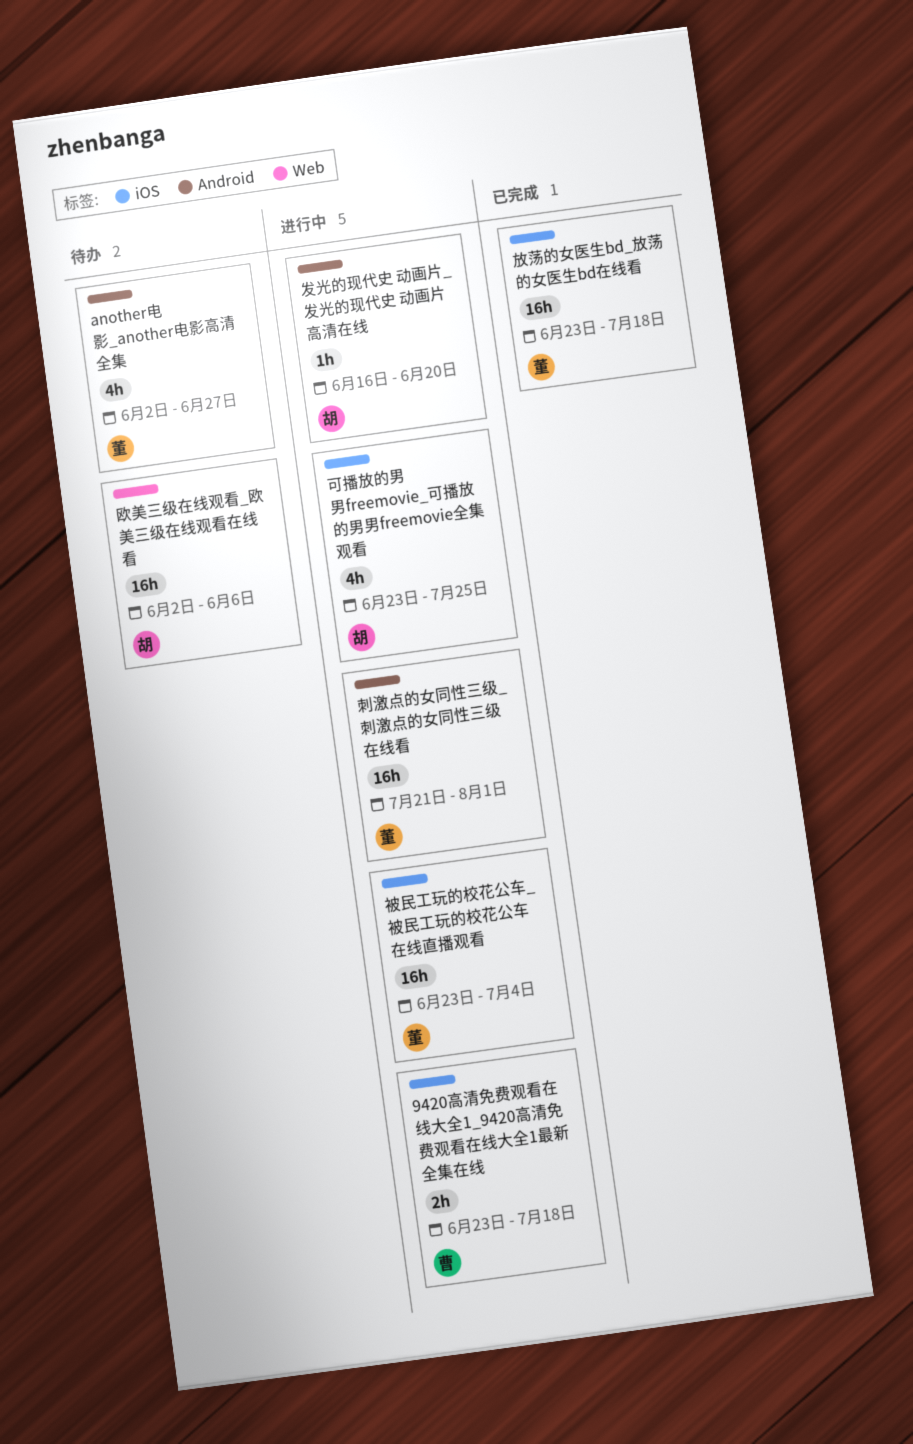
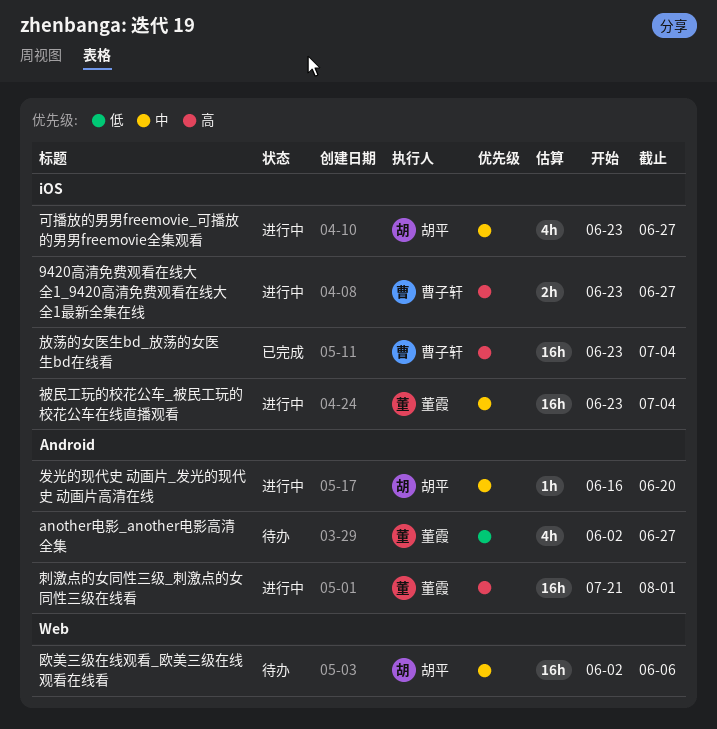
9420高清免费观看在线大全1_9420高清免费观看在线大全1最新全集在线, due: Jul 18 -> Jun 27
可播放的男男freemovie_可播放的男男freemovie全集观看, due: Jul 25 -> Jun 27
放荡的女医生bd_放荡的女医生bd在线看, owner: 董霞 -> 曹子轩
放荡的女医生bd_放荡的女医生bd在线看, due: Jul 18 -> Jul 4

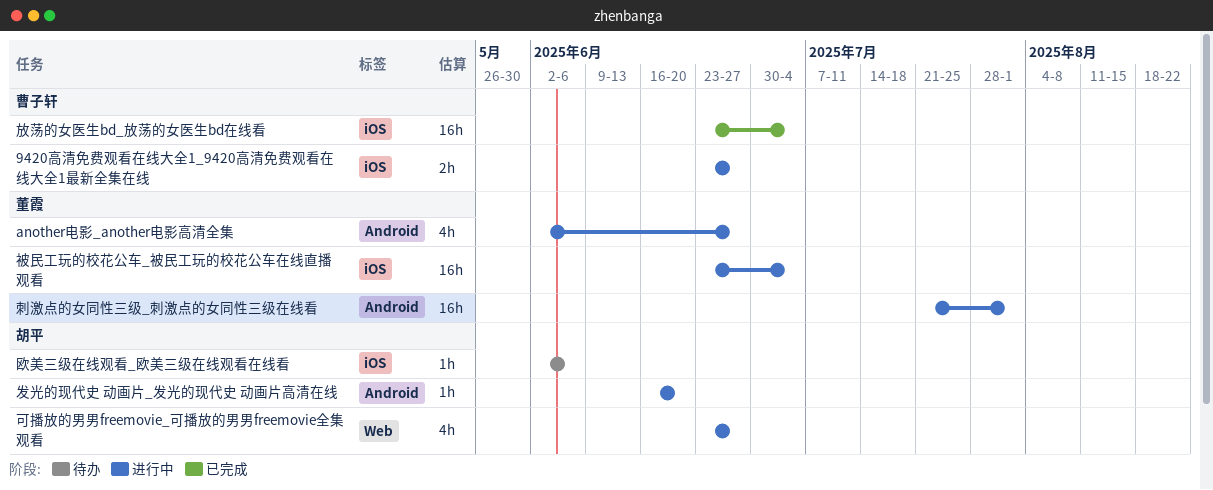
another电影_another电影高清全集, status: 待办 -> 进行中
可播放的男男freemovie_可播放的男男freemovie全集观看, label: iOS -> Web
欧美三级在线观看_欧美三级在线观看在线看, label: Web -> iOS
欧美三级在线观看_欧美三级在线观看在线看, estimate: 16h -> 1h

